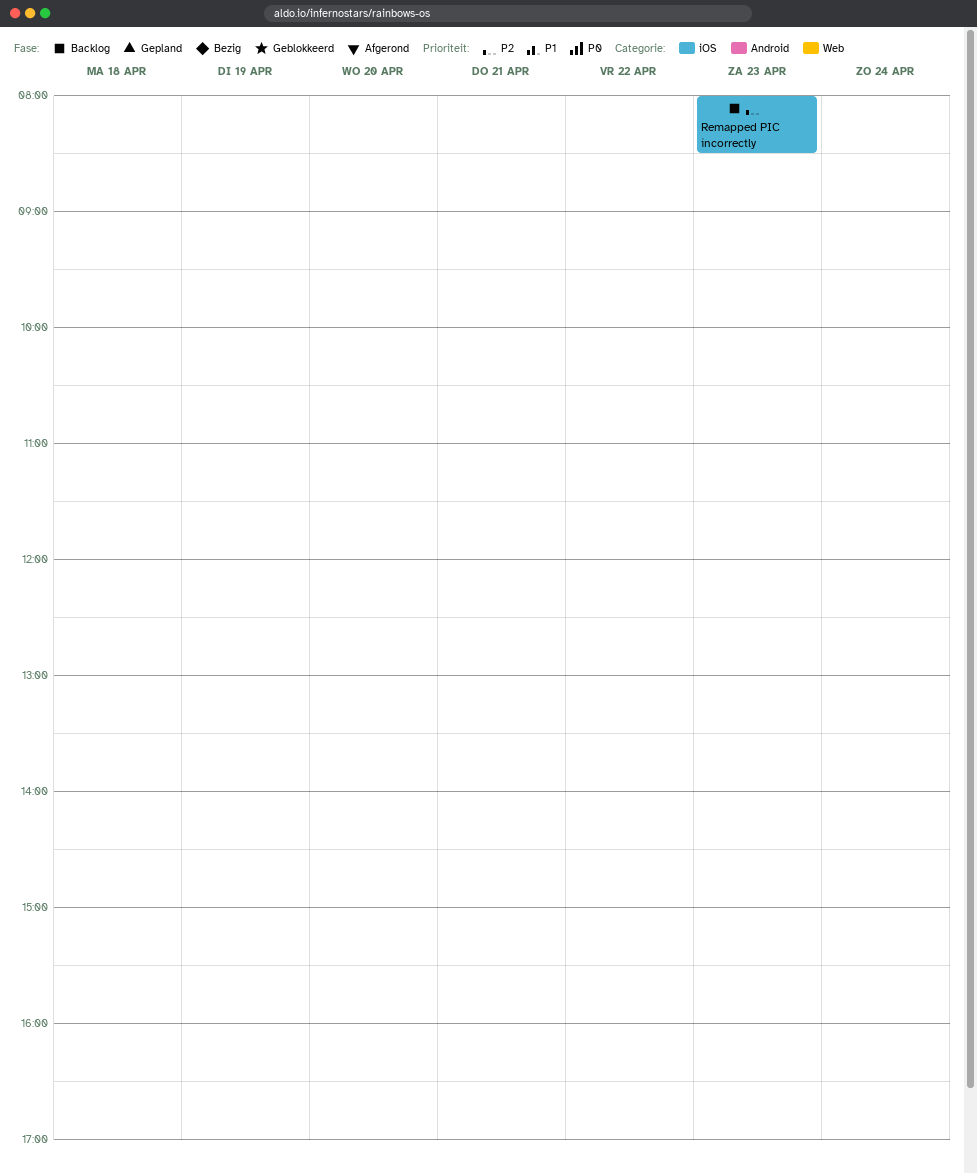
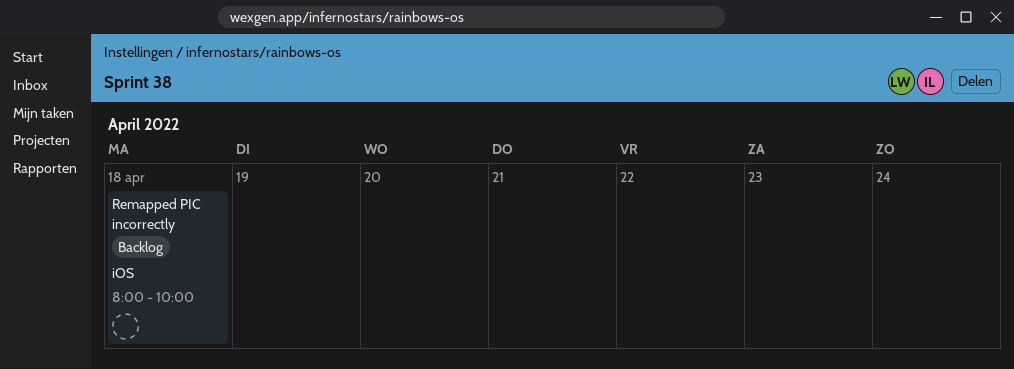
Remapped PIC incorrectly, day: Apr 23 -> Apr 18
Remapped PIC incorrectly, ends: 08:30 -> 10:00

